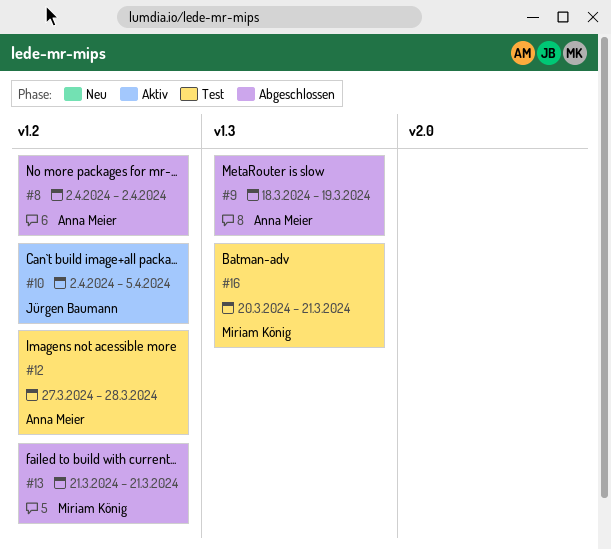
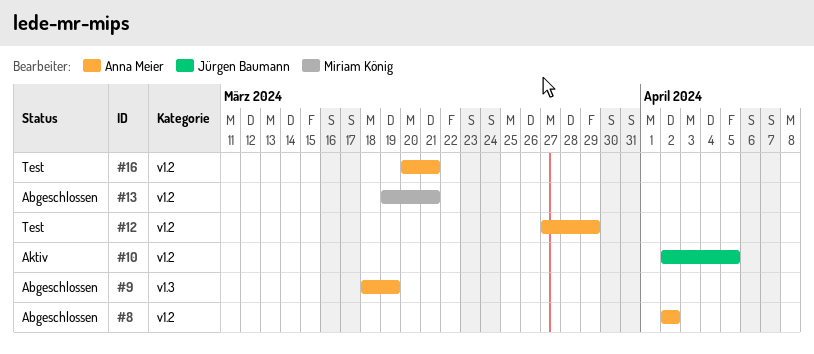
#12, due: Mar 28 -> Mar 29
#13, start: Mar 21 -> Mar 19
#16, owner: Miriam König -> Anna Meier
#16, label: v1.3 -> v1.2

